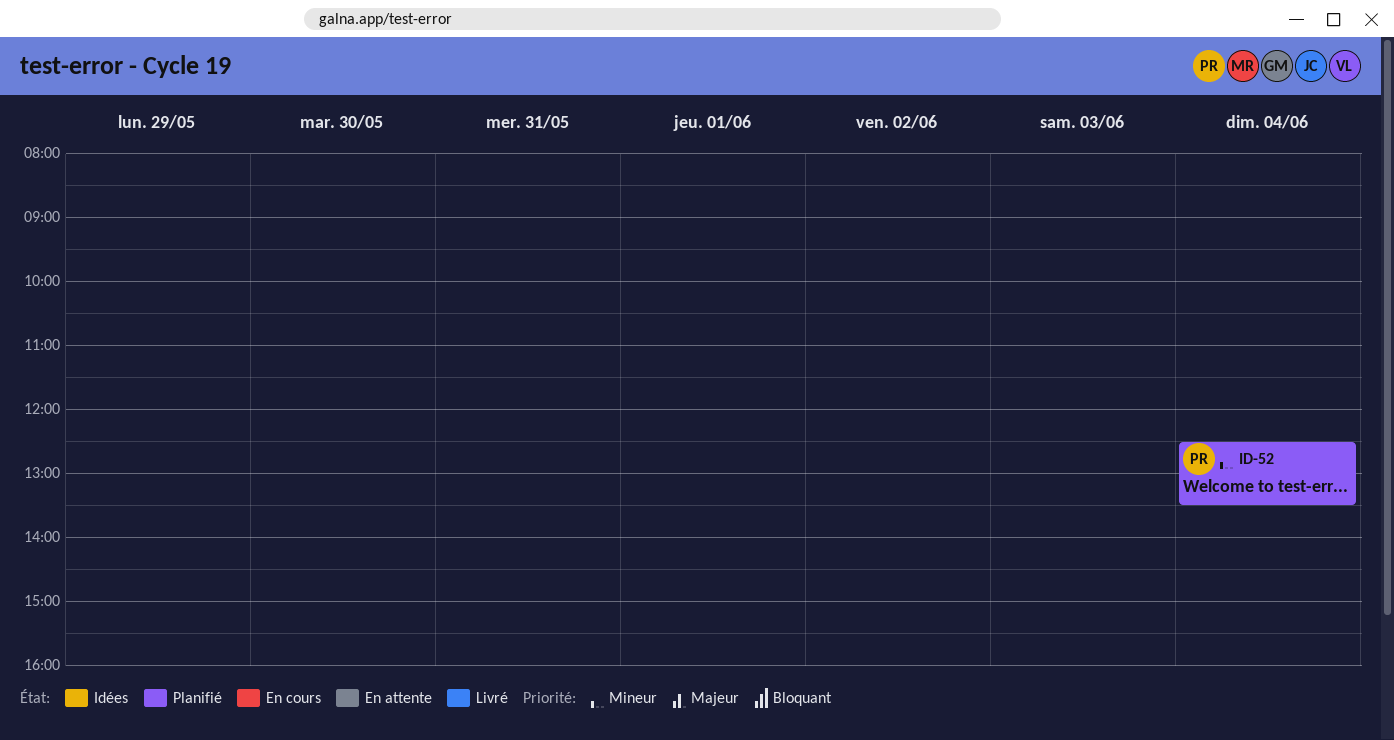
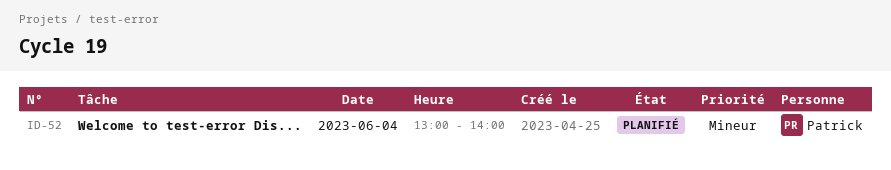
ID-52, begins: 12:30 -> 13:00
ID-52, ends: 13:30 -> 14:00

